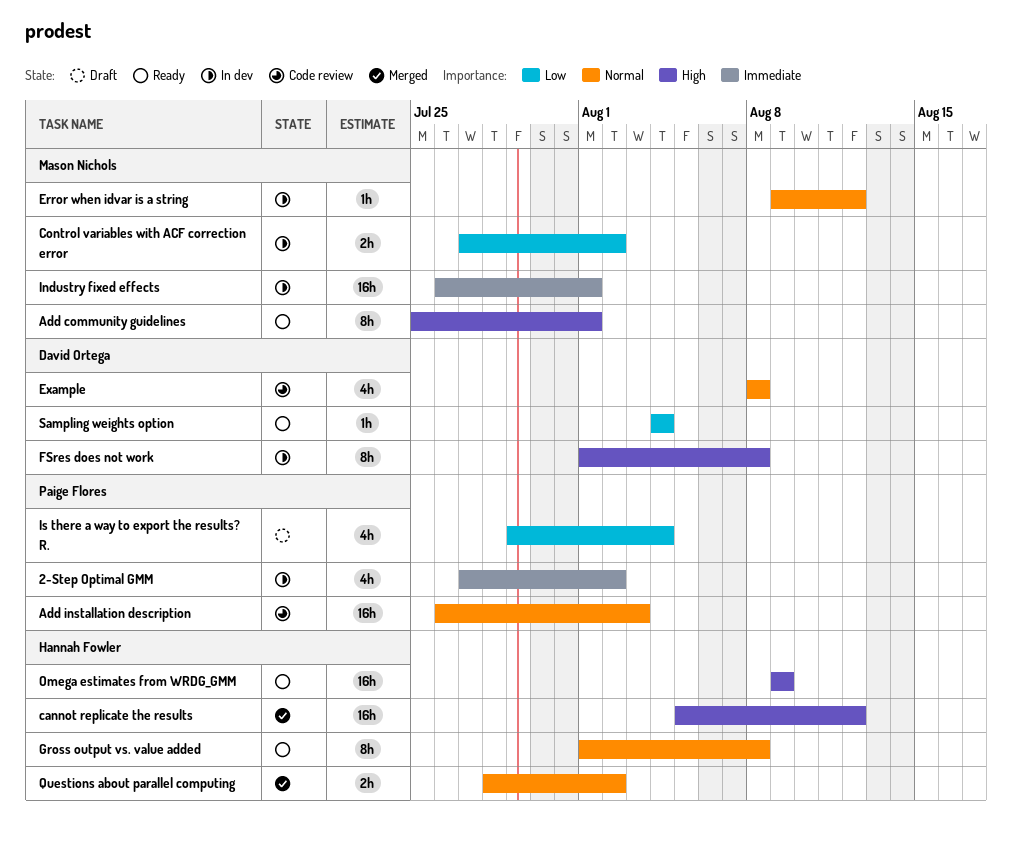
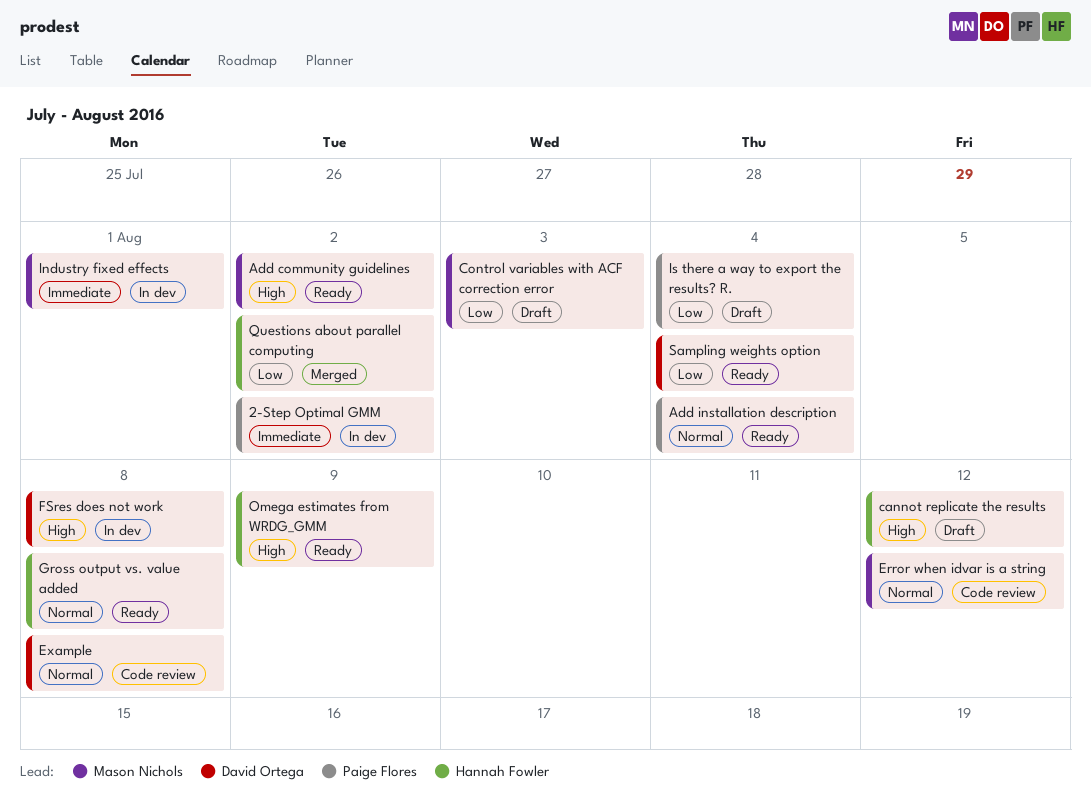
Add community guidelines, due: Aug 1 -> Aug 2
Add installation description, status: Code review -> Ready
Add installation description, due: Aug 3 -> Aug 4
cannot replicate the results, status: Merged -> Draft
Control variables with ACF correction error, status: In dev -> Draft
Control variables with ACF correction error, due: Aug 2 -> Aug 3
Error when idvar is a string, status: In dev -> Code review
Questions about parallel computing, priority: Normal -> Low

